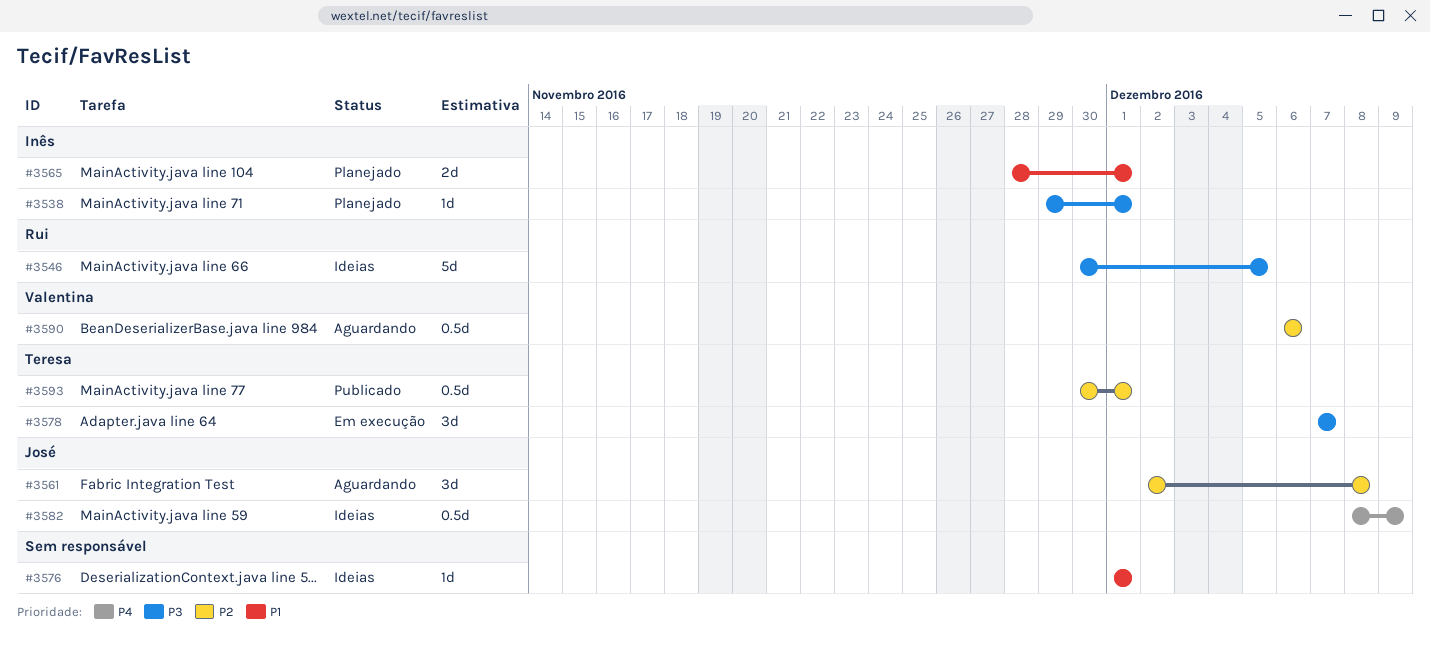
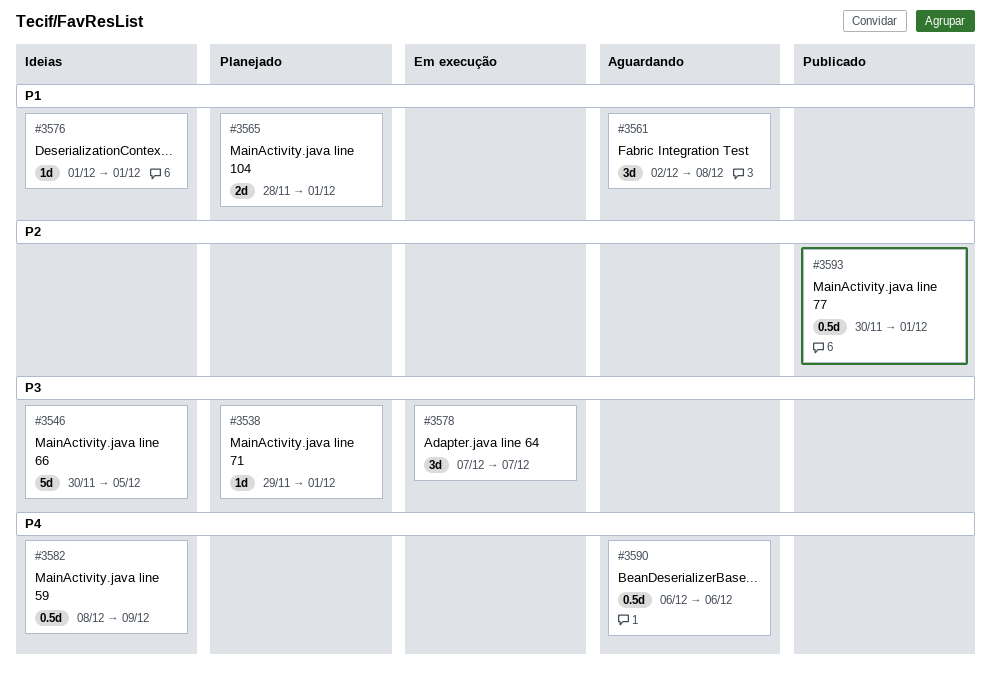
#3561, priority: P2 -> P1
#3590, priority: P2 -> P4

